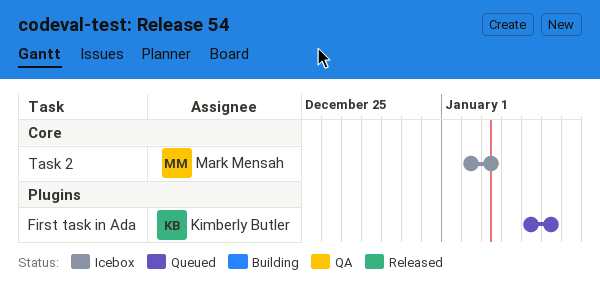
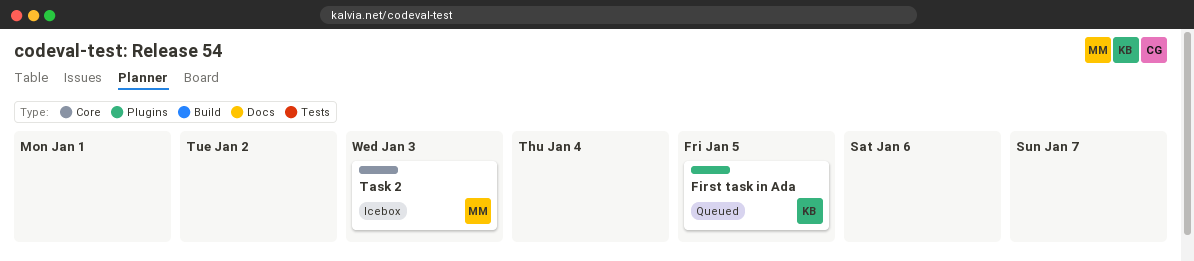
First task in Ada, due: Jan 6 -> Jan 5

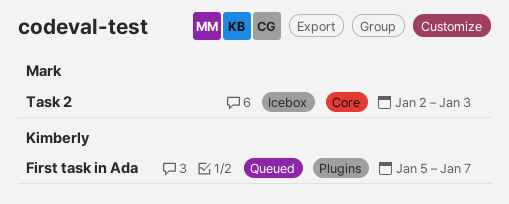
First task in Ada, due: Jan 5 -> Jan 7

